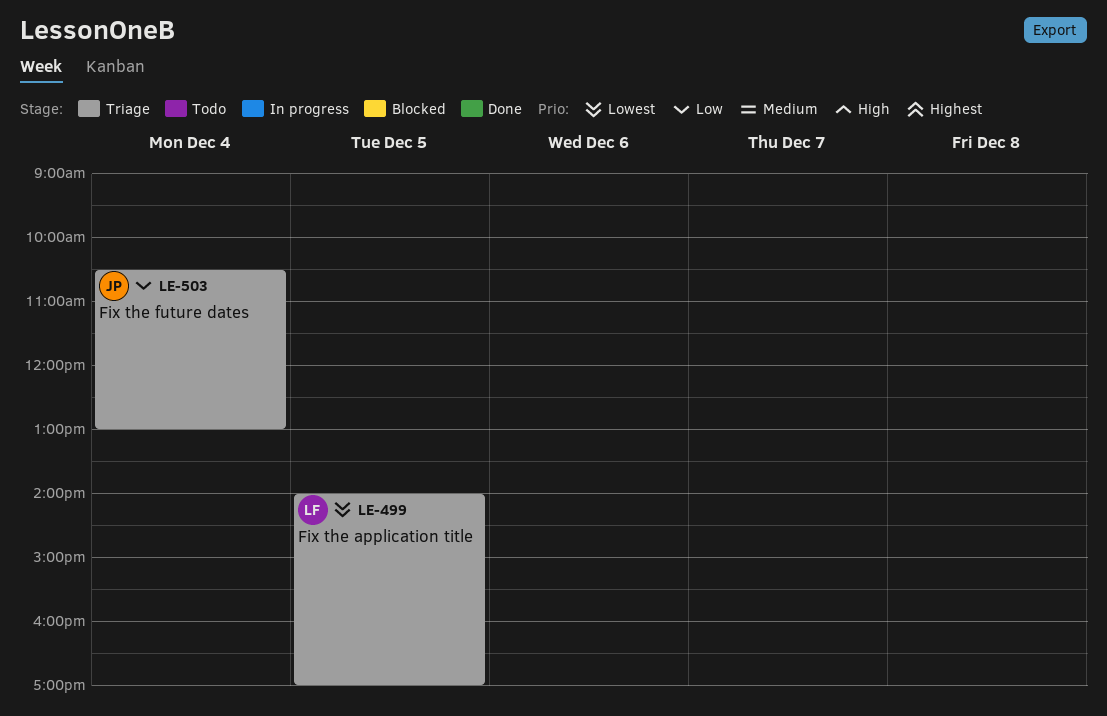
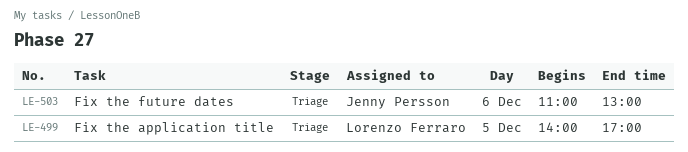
LE-503, day: Dec 4 -> Dec 6
LE-503, begins: 10:30 -> 11:00

